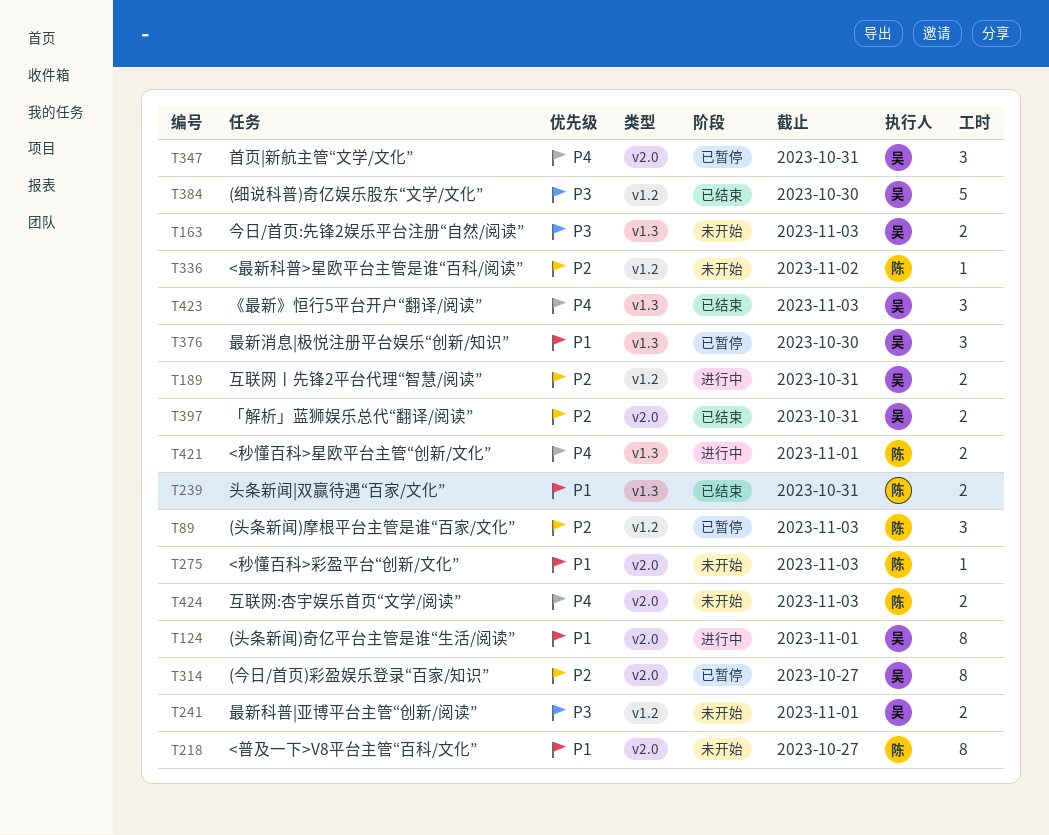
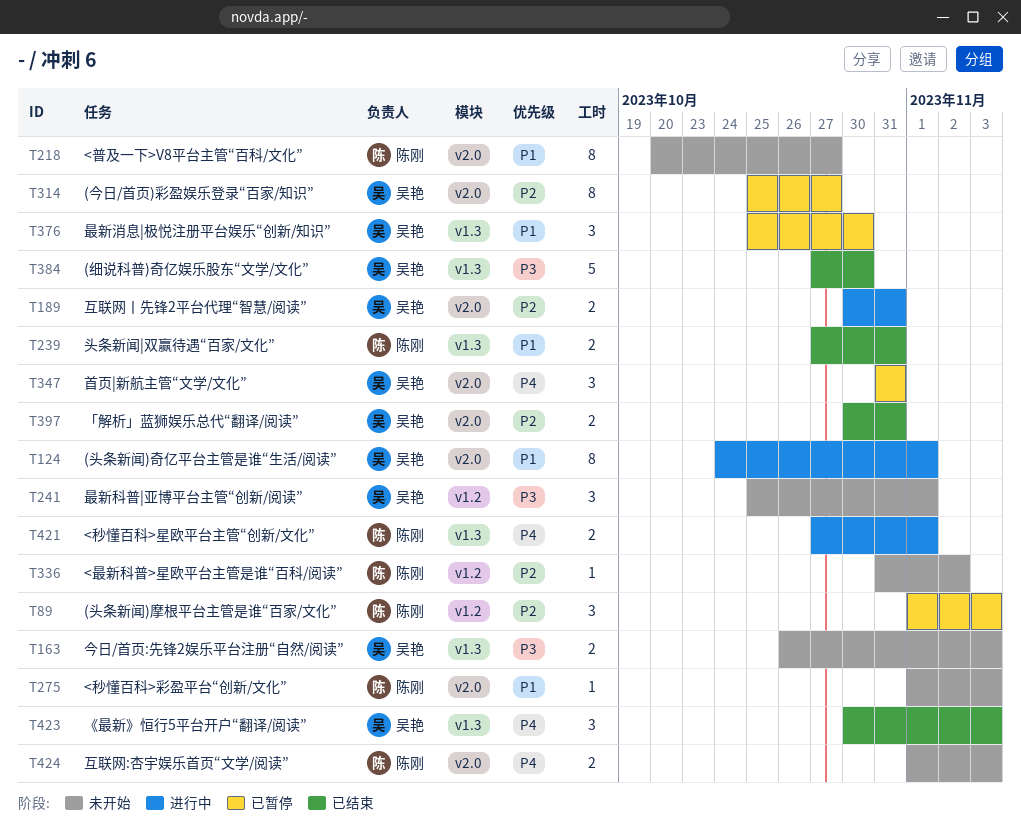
T189, label: v1.2 -> v2.0
T241, estimate: 2 -> 3
T384, label: v1.2 -> v1.3

